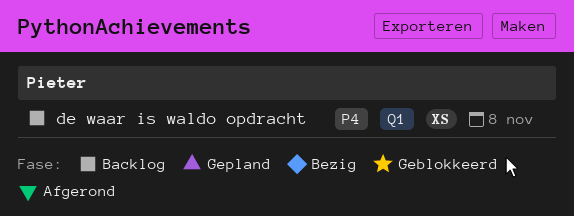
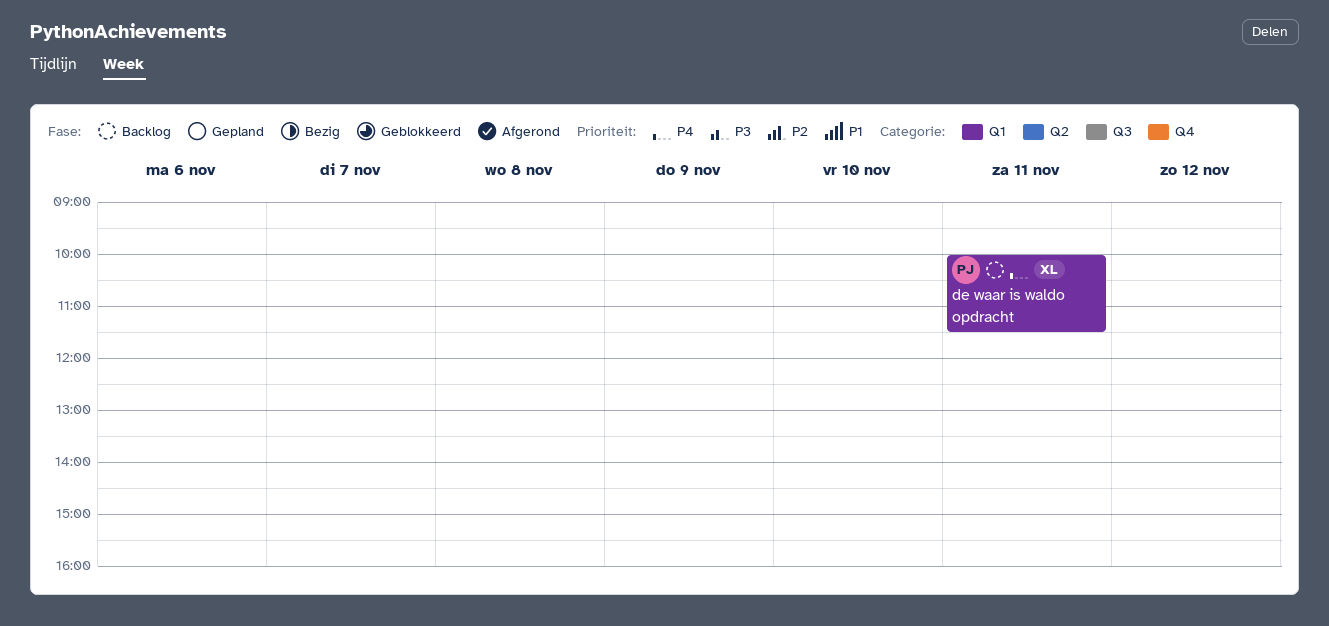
de waar is waldo opdracht, estimate: XS -> XL
de waar is waldo opdracht, day: Nov 8 -> Nov 11

